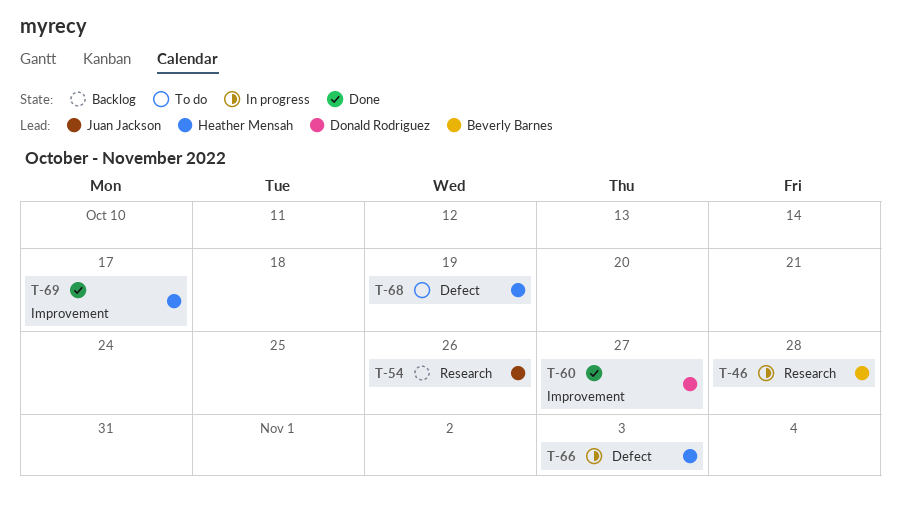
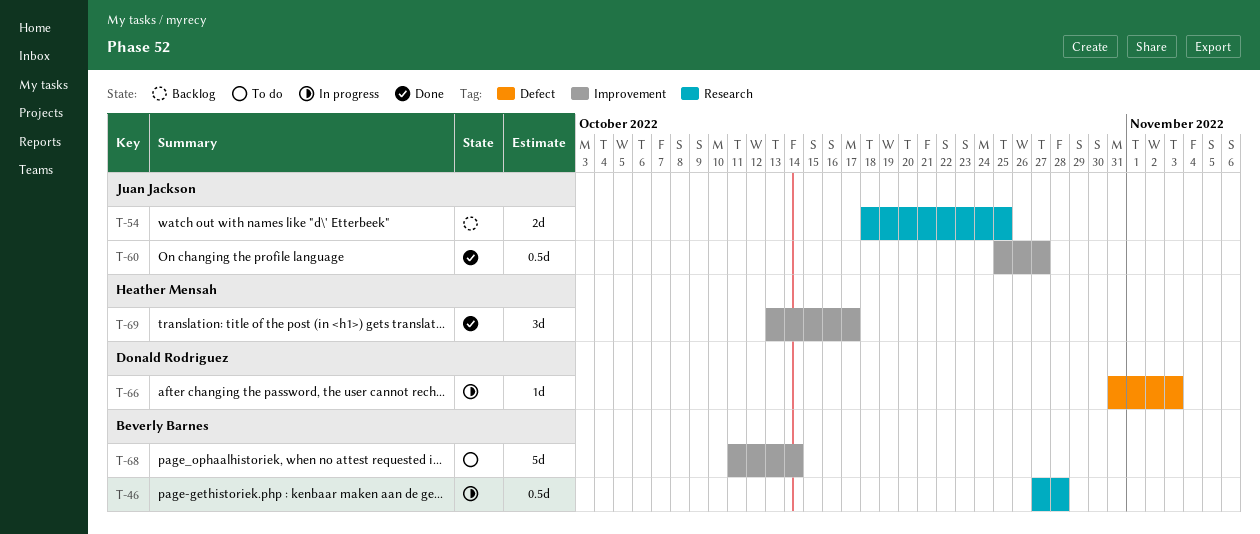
T-54, due: Oct 26 -> Oct 25
T-60, owner: Donald Rodriguez -> Juan Jackson
T-66, owner: Heather Mensah -> Donald Rodriguez
T-68, owner: Heather Mensah -> Beverly Barnes
T-68, label: Defect -> Improvement
T-68, due: Oct 19 -> Oct 14

